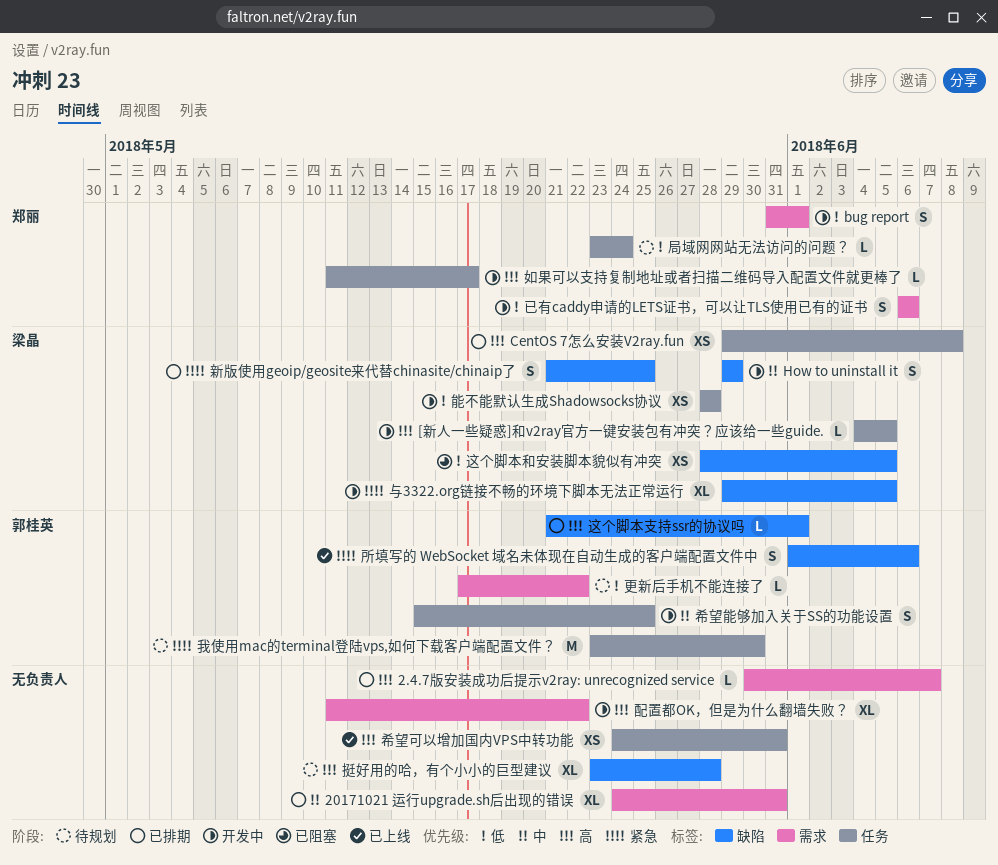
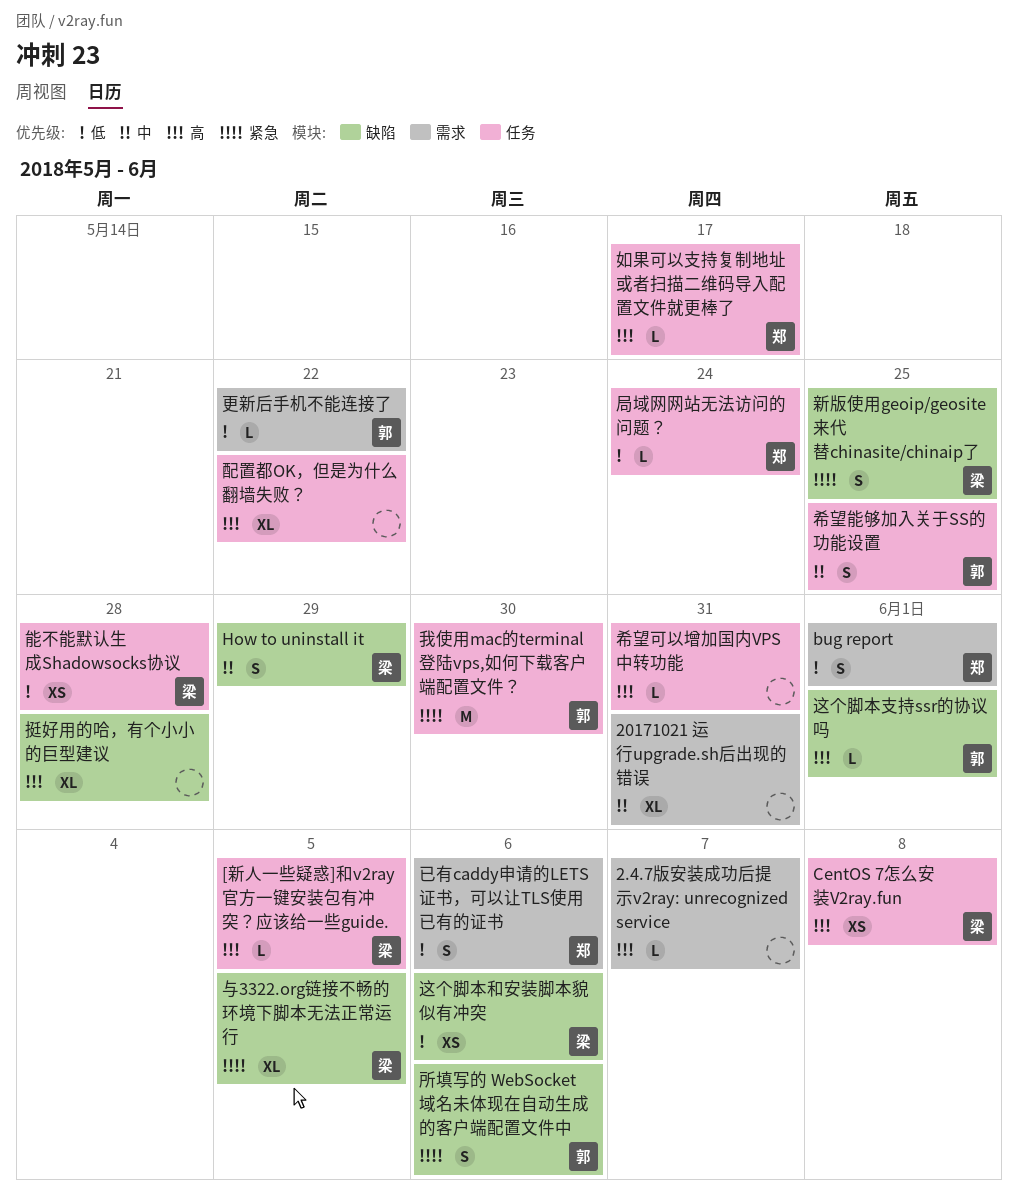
希望可以增加国内VPS中转功能, estimate: XS -> L
这个脚本和安装脚本貌似有冲突, due: Jun 5 -> Jun 6
配置都OK，但是为什么翻墙失败？, label: 需求 -> 任务

